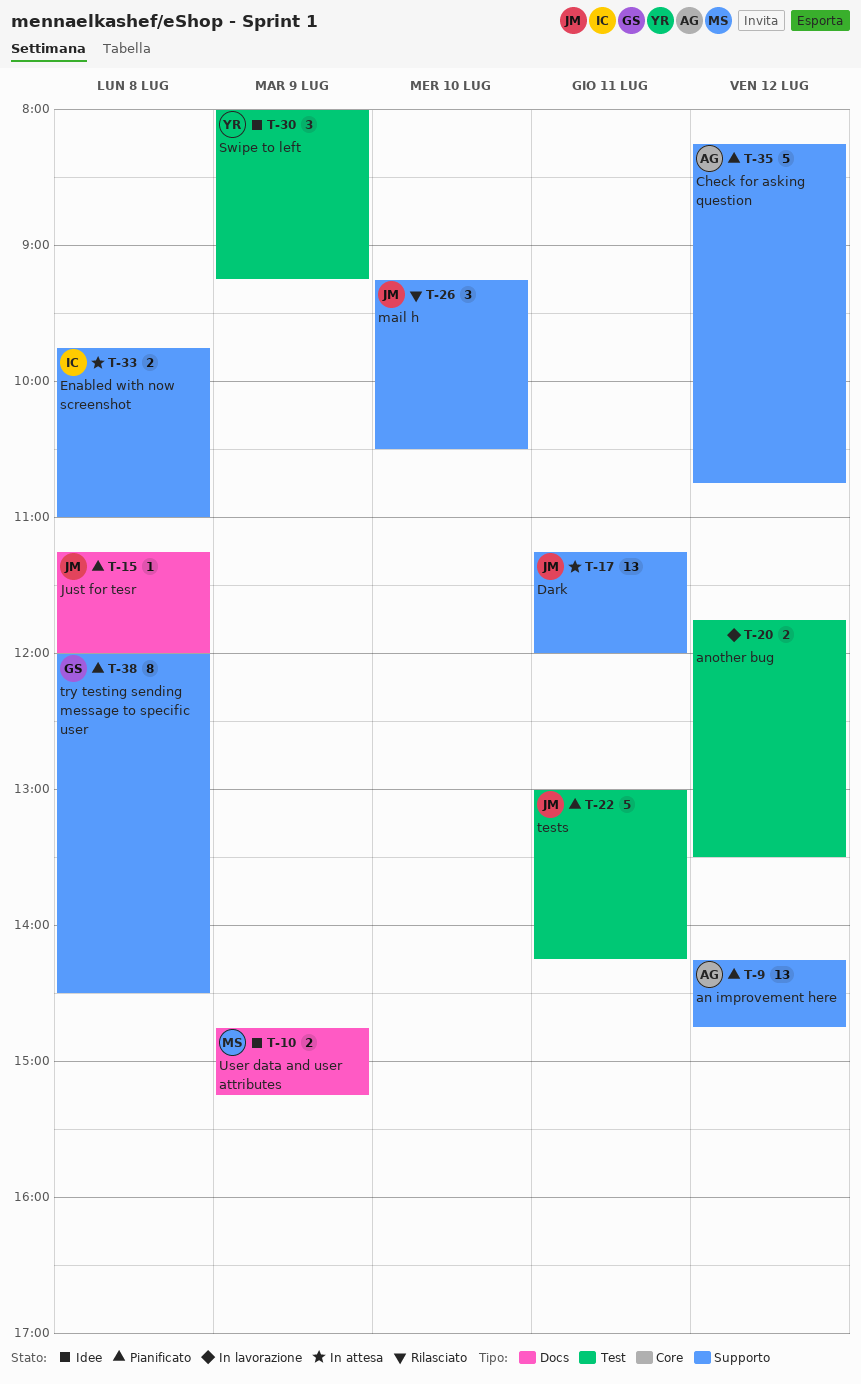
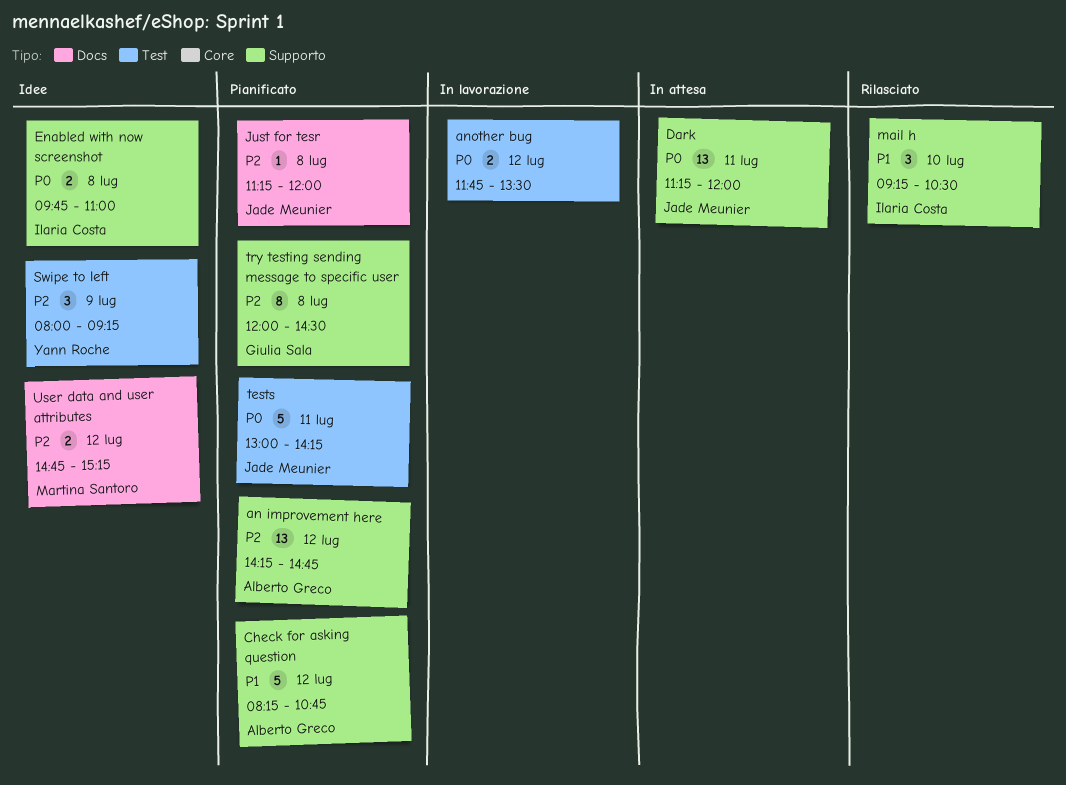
Enabled with now screenshot, status: In attesa -> Idee
mail h, owner: Jade Meunier -> Ilaria Costa
User data and user attributes, day: Jul 9 -> Jul 12

